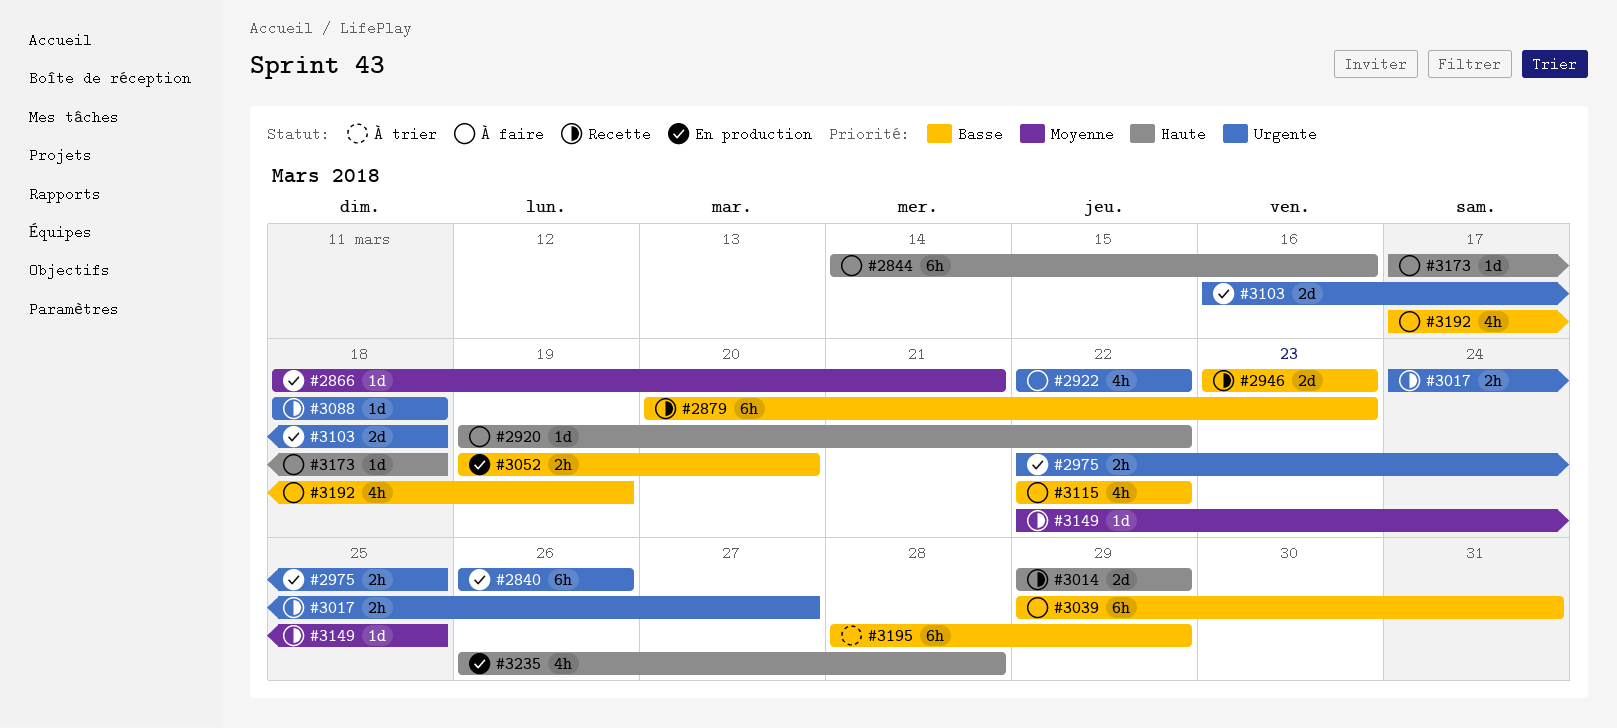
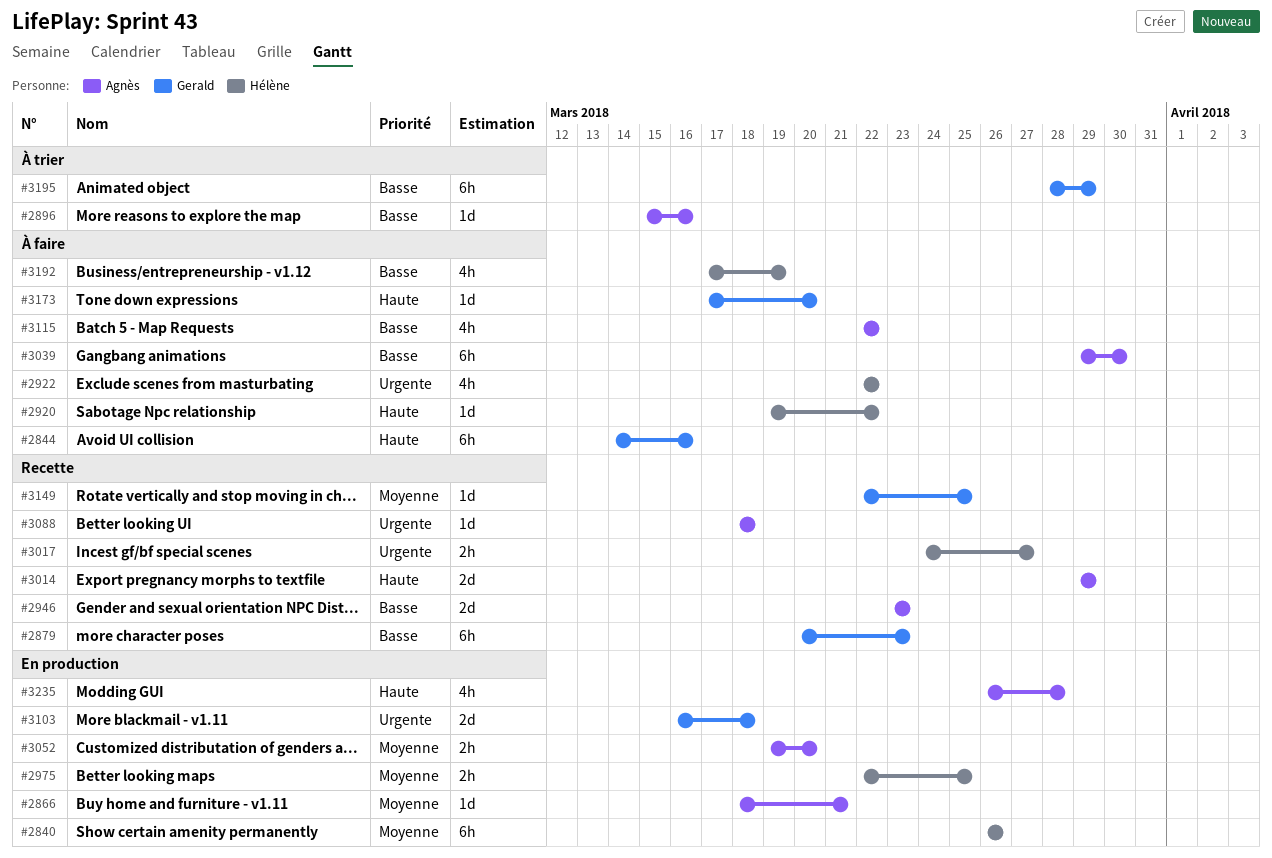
#2840, priority: Urgente -> Moyenne
#2896: none -> present
#2975, priority: Urgente -> Moyenne
#3039, due: Mar 31 -> Mar 30
#3052, priority: Basse -> Moyenne
#3173, due: Mar 18 -> Mar 20

